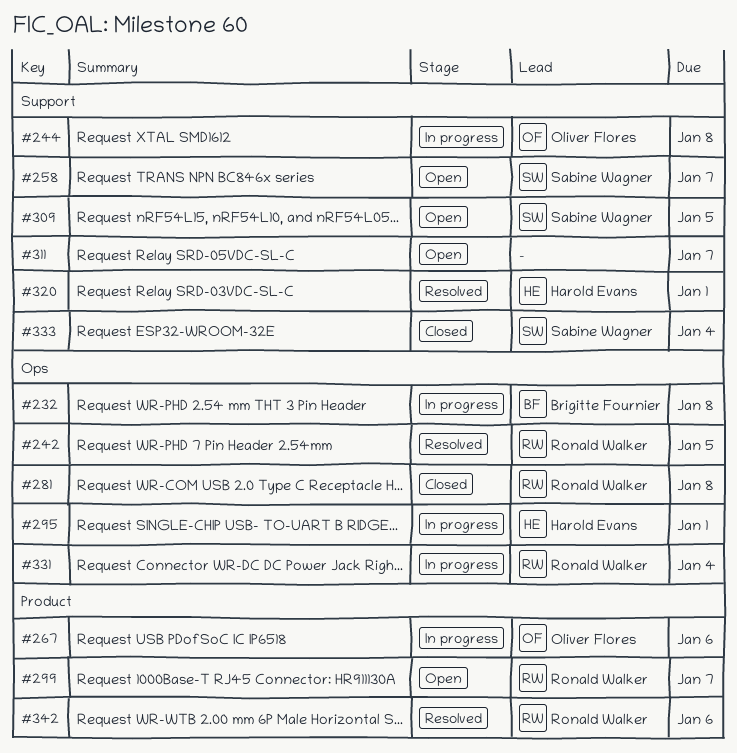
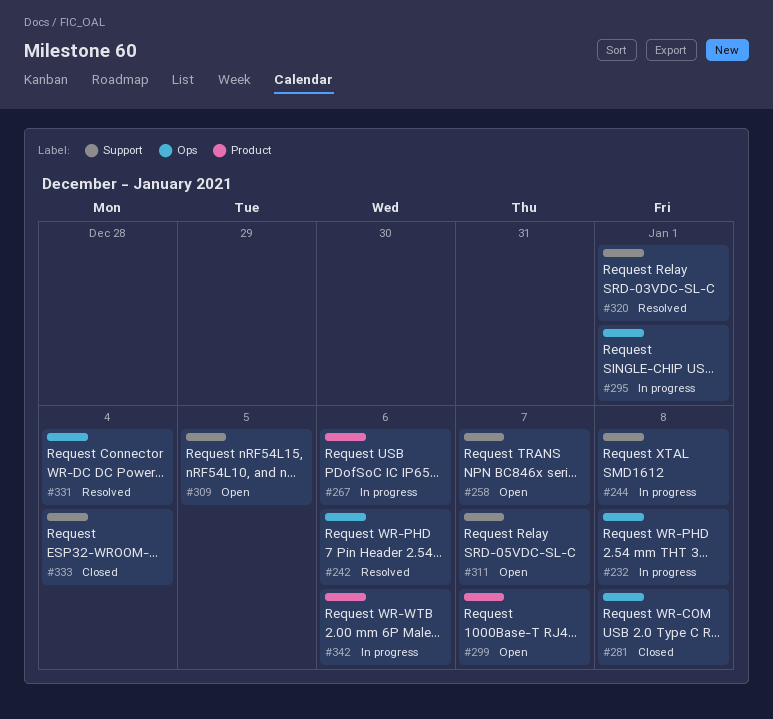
#242, due: Jan 5 -> Jan 6
#331, status: In progress -> Resolved
#342, status: Resolved -> In progress

